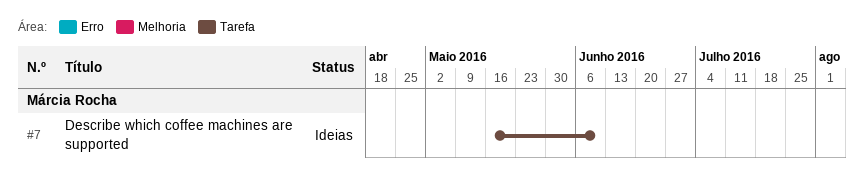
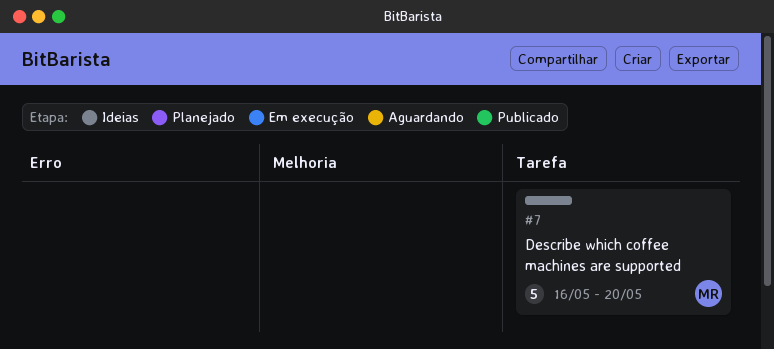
#7, due: Jun 10 -> May 20

